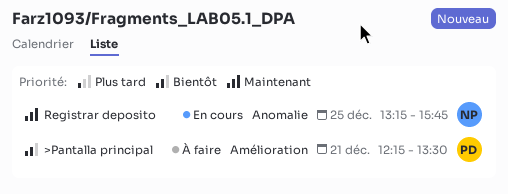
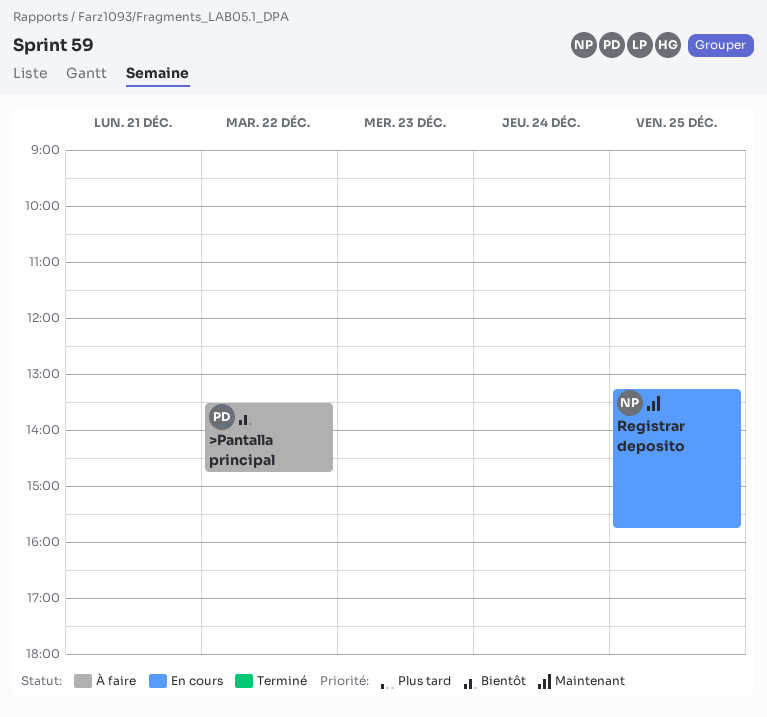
>Pantalla principal, day: Dec 21 -> Dec 22
>Pantalla principal, begins: 12:15 -> 13:30
>Pantalla principal, ends: 13:30 -> 14:45

